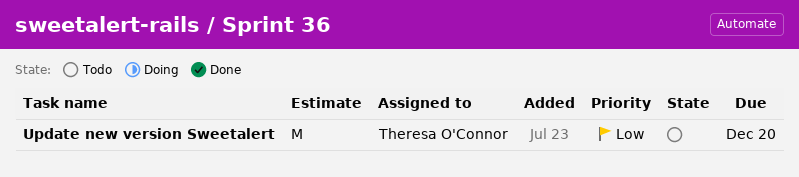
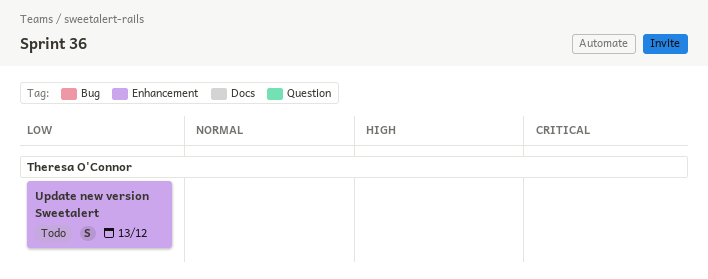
Update new version Sweetalert, estimate: M -> S
Update new version Sweetalert, due: Dec 20 -> Dec 13

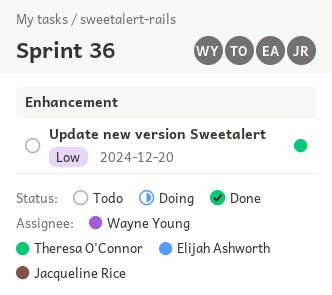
Update new version Sweetalert, due: Dec 13 -> Dec 20

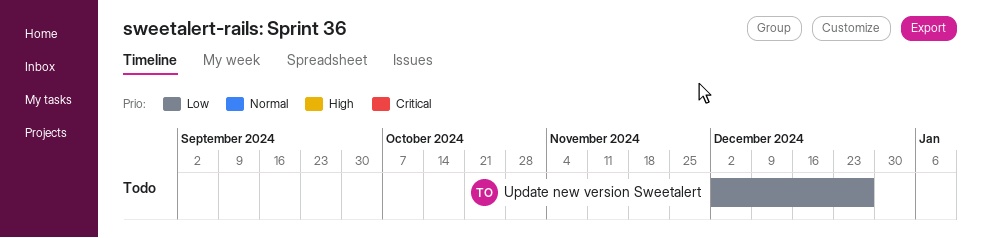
Update new version Sweetalert, due: Dec 20 -> Dec 27

